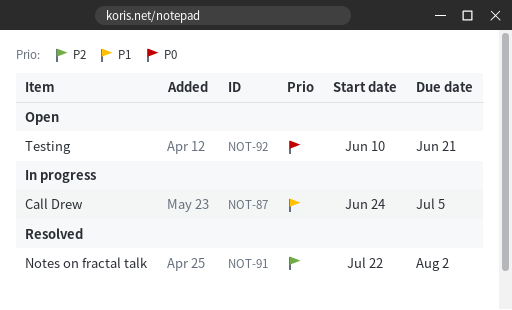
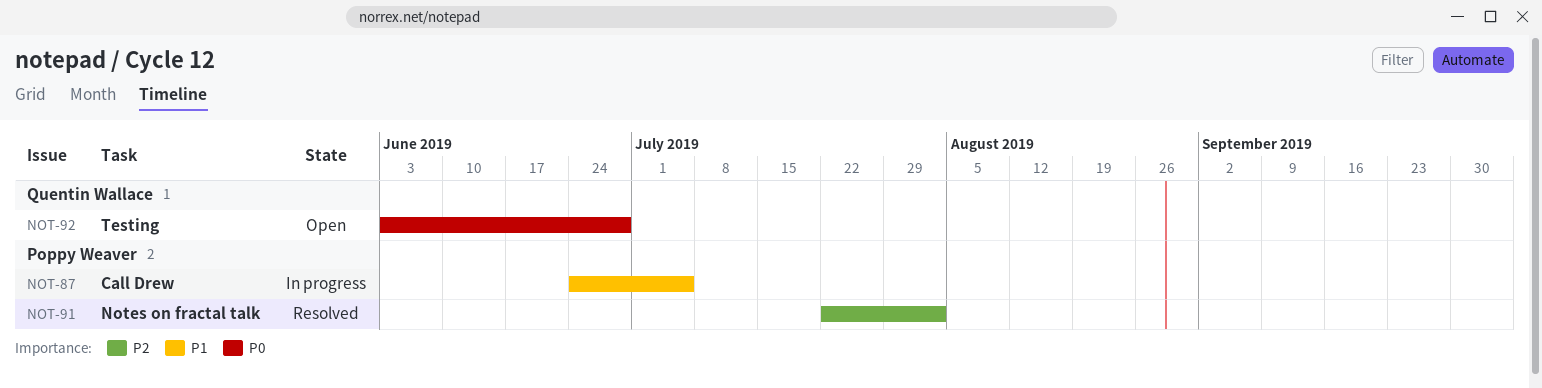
NOT-92, start: Jun 10 -> Jun 3
NOT-92, due: Jun 21 -> Jun 28

